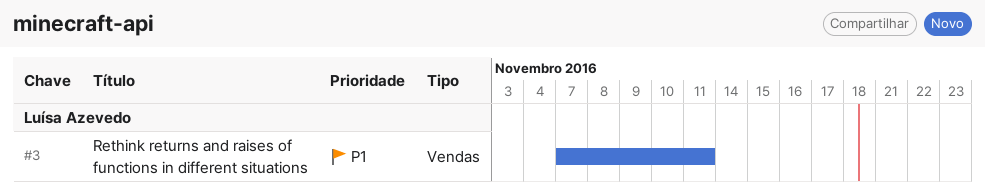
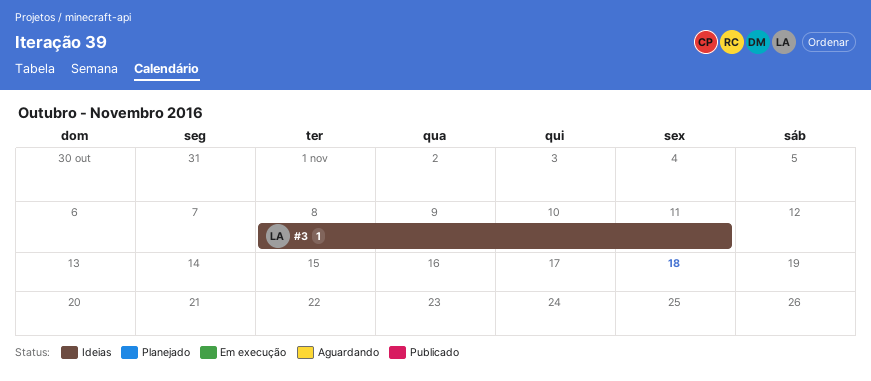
#3, start: Nov 7 -> Nov 8

